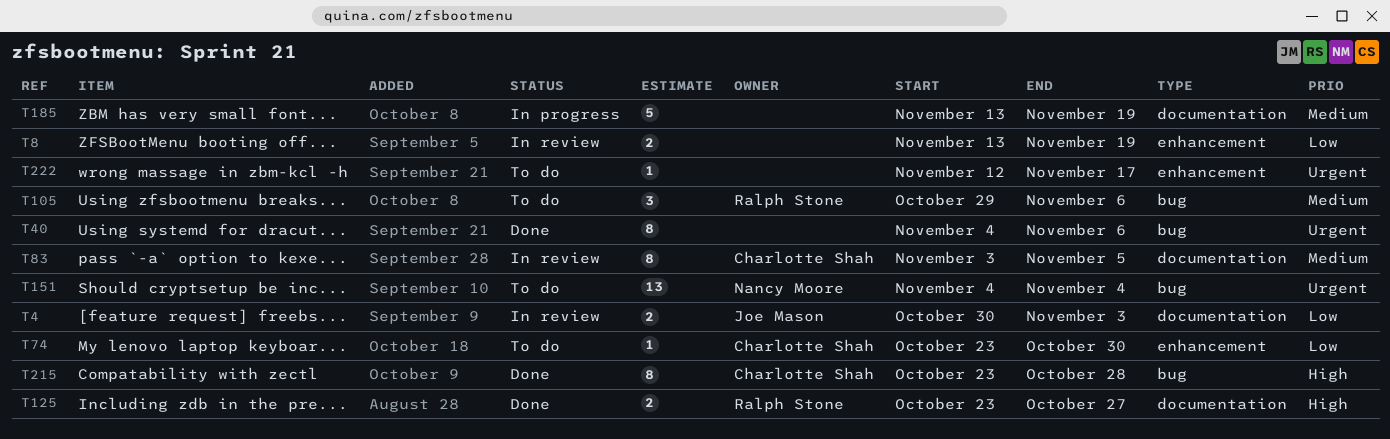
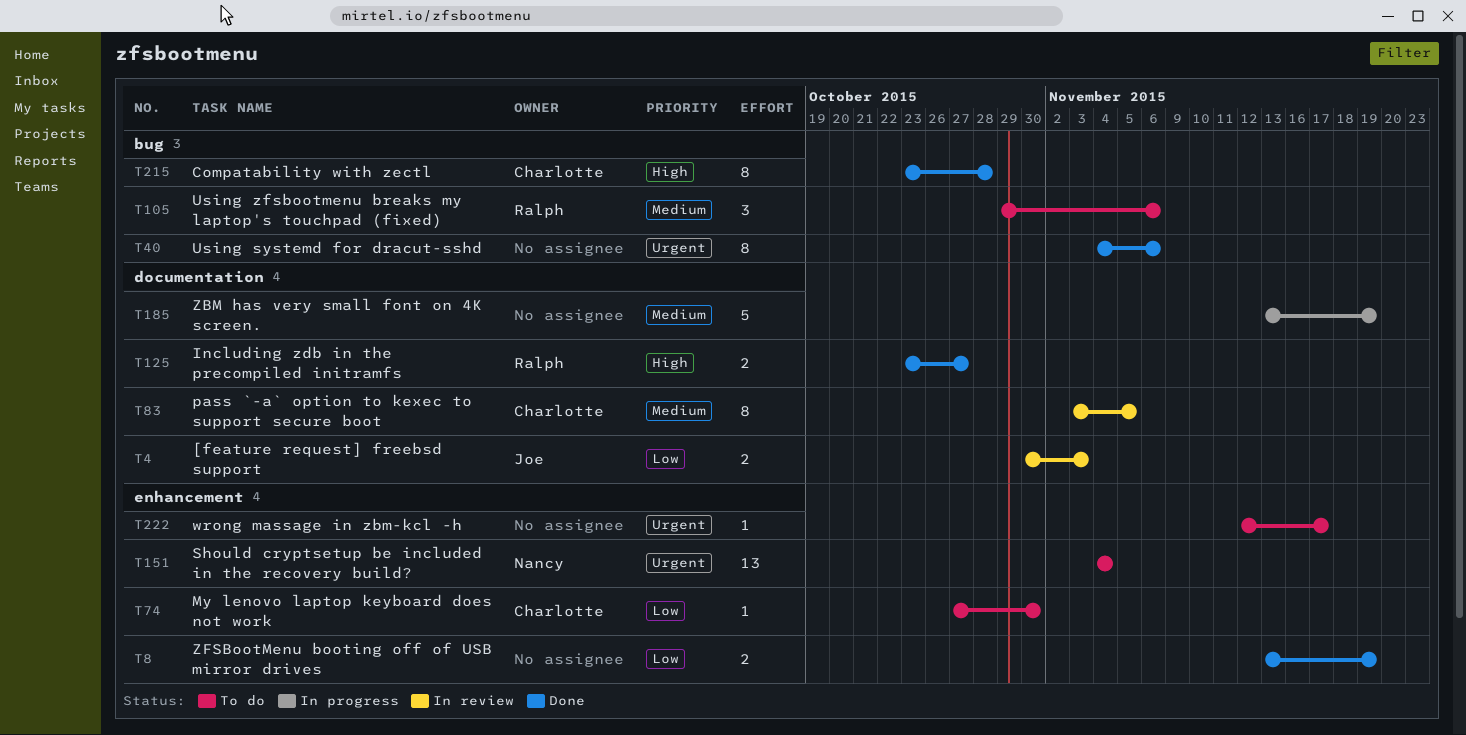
T8, status: In review -> Done
T74, start: Oct 23 -> Oct 27
T151, label: bug -> enhancement

